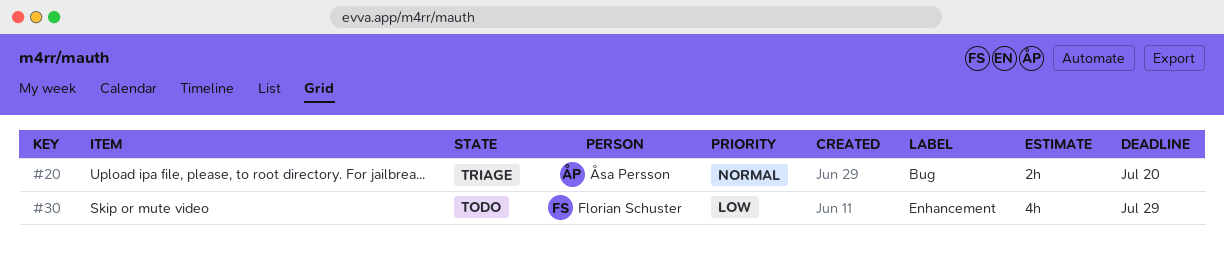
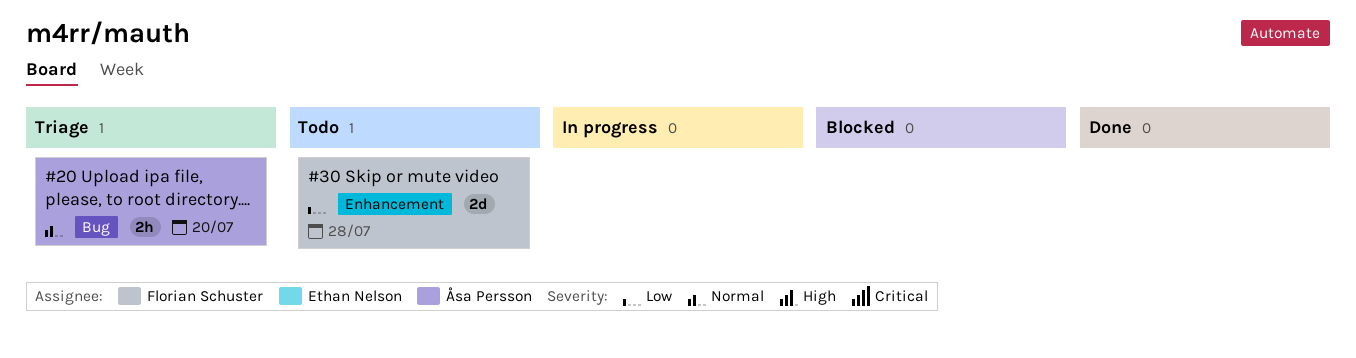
#30, estimate: 4h -> 2d
#30, due: Jul 29 -> Jul 28

